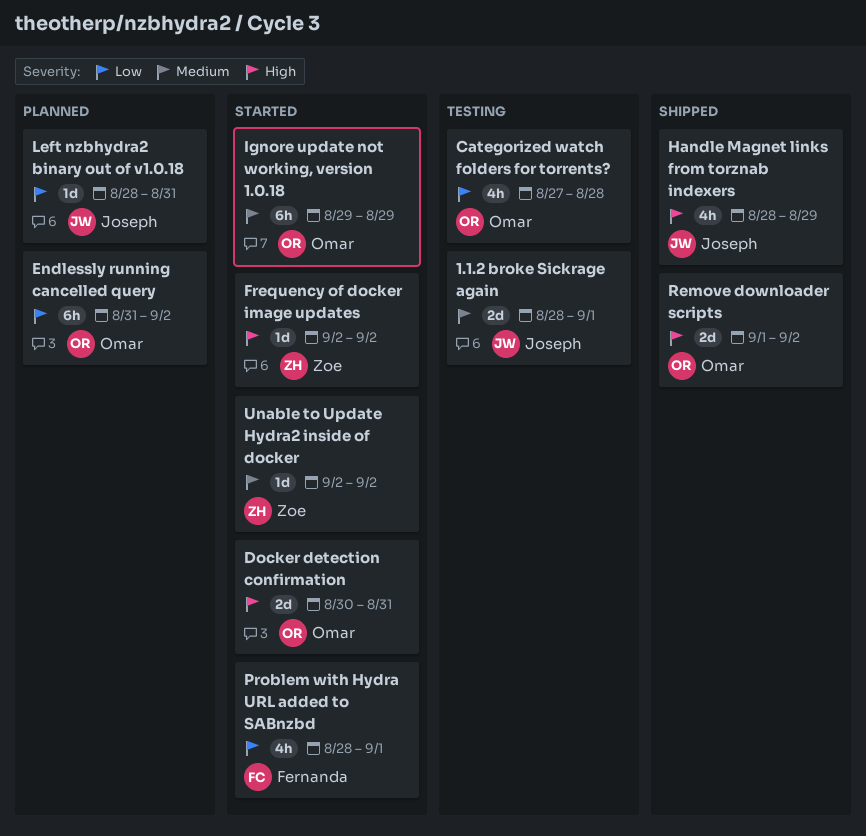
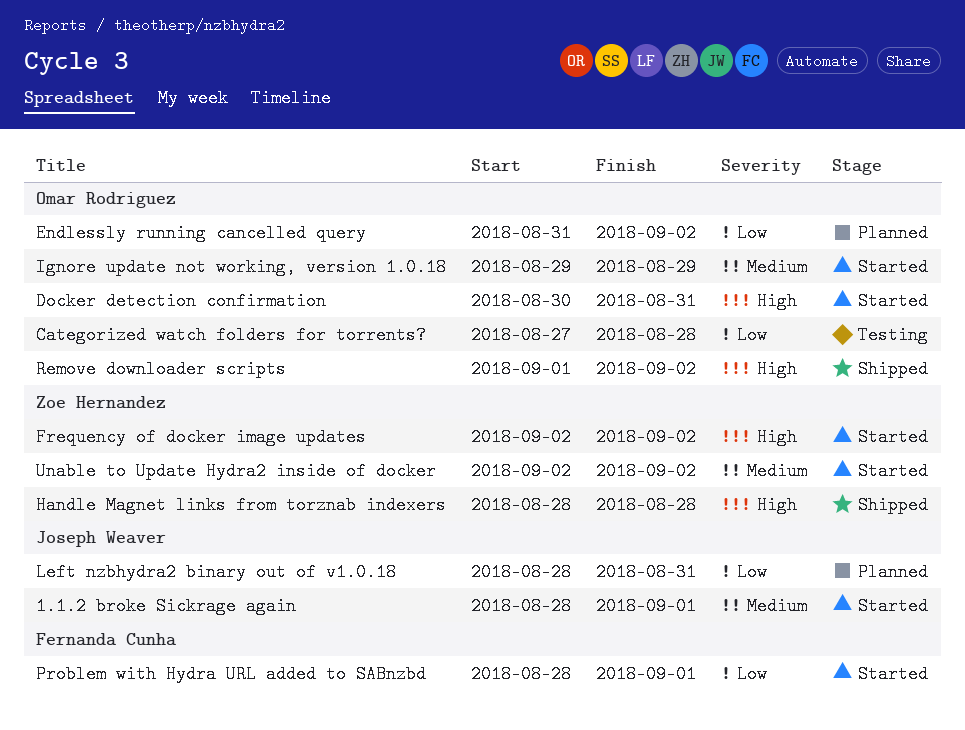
1.1.2 broke Sickrage again, status: Testing -> Started
Handle Magnet links from torznab indexers, owner: Joseph Weaver -> Zoe Hernandez
Handle Magnet links from torznab indexers, due: Aug 29 -> Aug 28

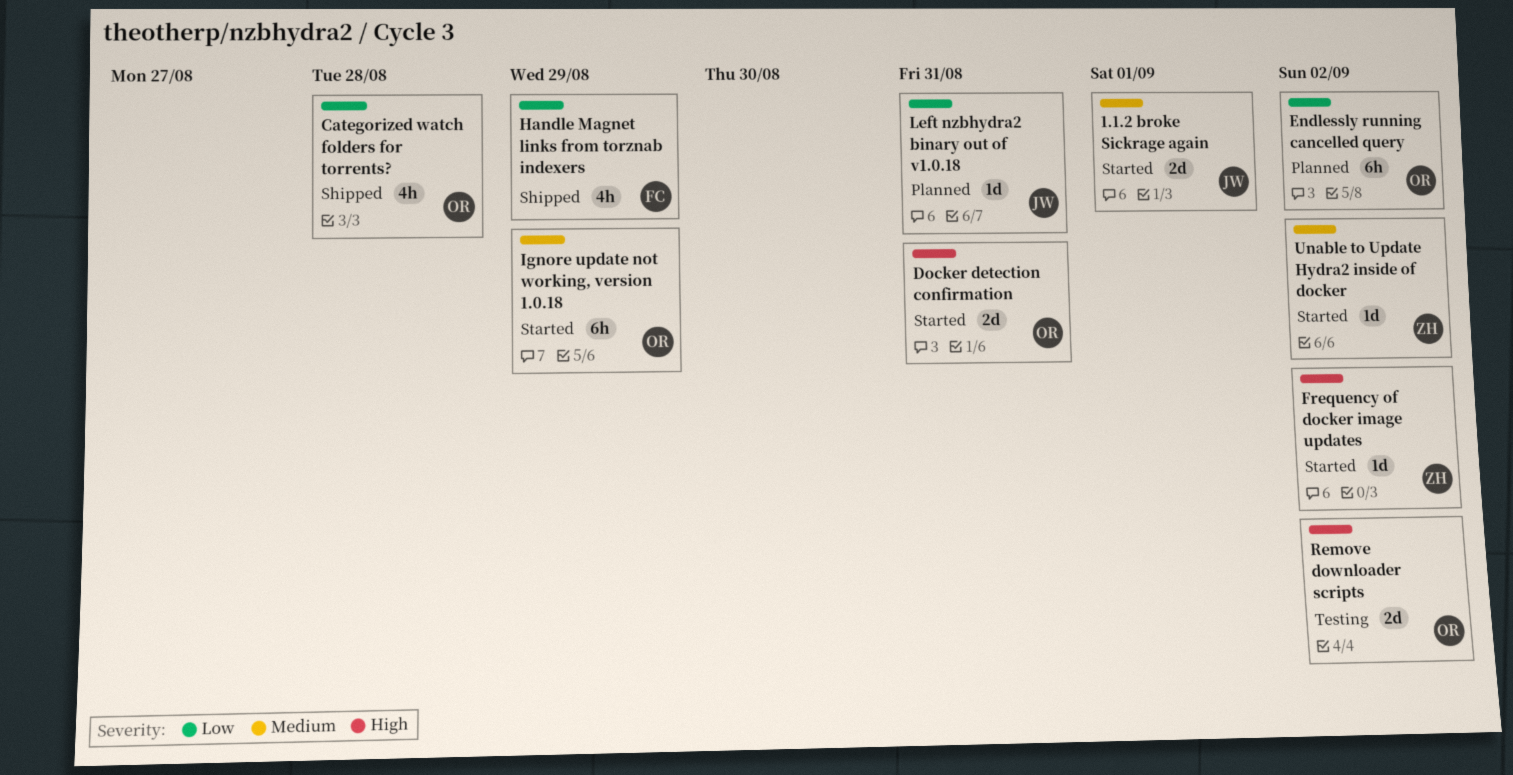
Categorized watch folders for torrents?, status: Testing -> Shipped
Handle Magnet links from torznab indexers, owner: Zoe Hernandez -> Fernanda Cunha
Handle Magnet links from torznab indexers, priority: High -> Low
Handle Magnet links from torznab indexers, due: Aug 28 -> Aug 29
Problem with Hydra URL added to SABnzbd: present -> none
Remove downloader scripts, status: Shipped -> Testing

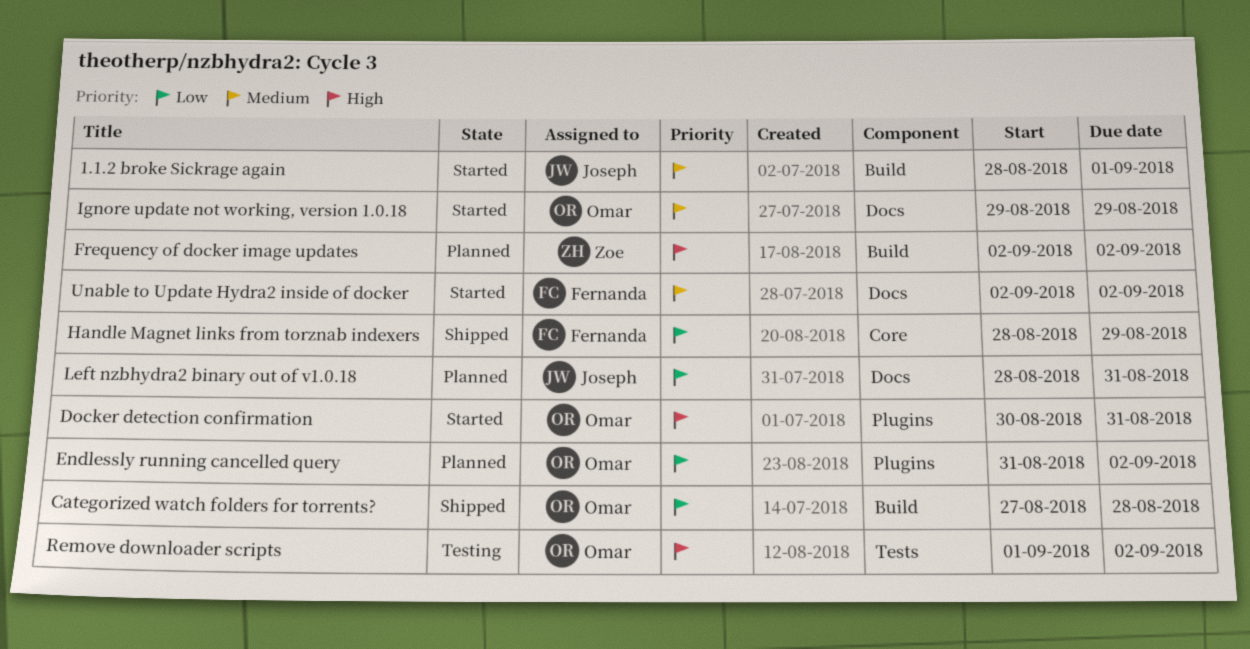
Frequency of docker image updates, status: Started -> Planned
Unable to Update Hydra2 inside of docker, owner: Zoe -> Fernanda

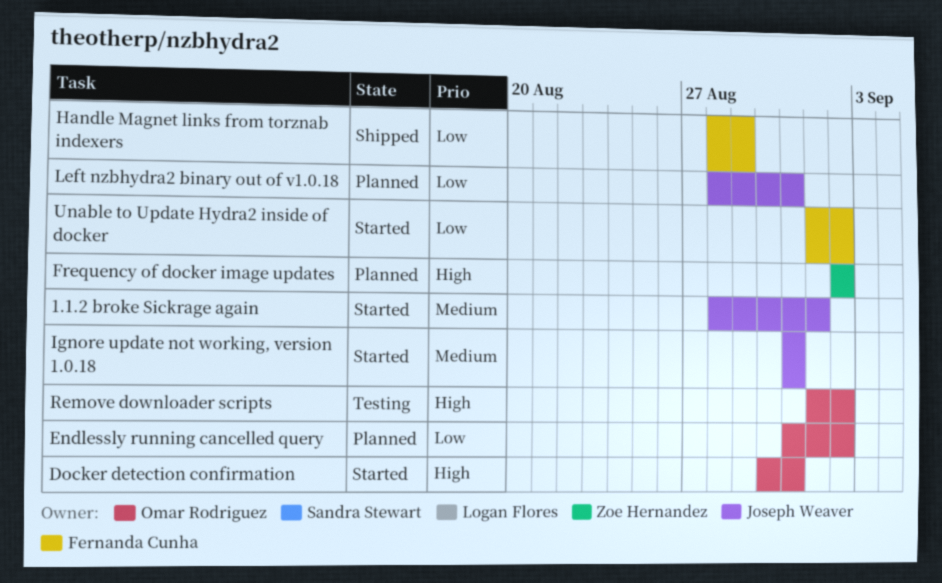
Categorized watch folders for torrents?: present -> none
Ignore update not working, version 1.0.18, owner: Omar Rodriguez -> Joseph Weaver
Ignore update not working, version 1.0.18, start: Aug 29 -> Aug 31
Ignore update not working, version 1.0.18, due: Aug 29 -> Aug 31
Unable to Update Hydra2 inside of docker, priority: Medium -> Low
Unable to Update Hydra2 inside of docker, start: Sep 2 -> Sep 1

